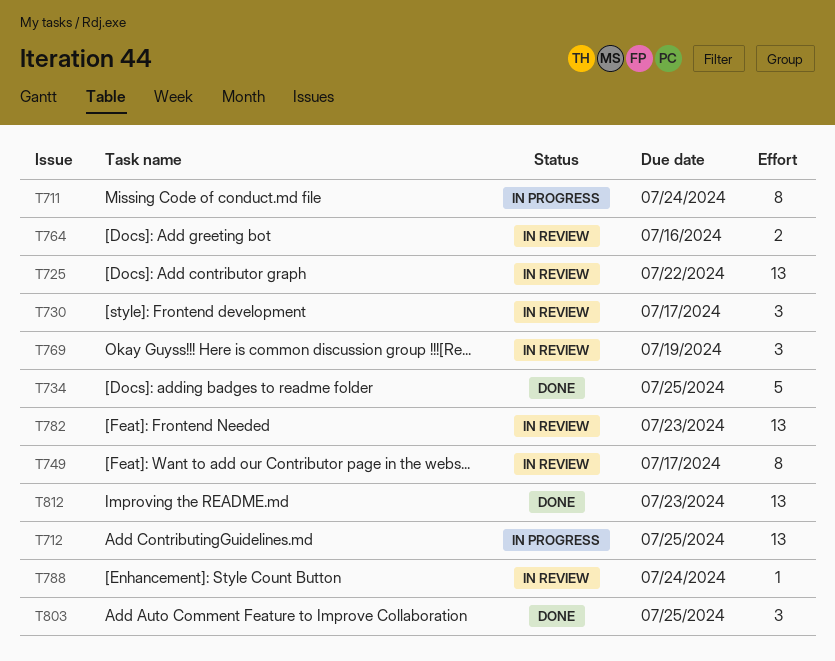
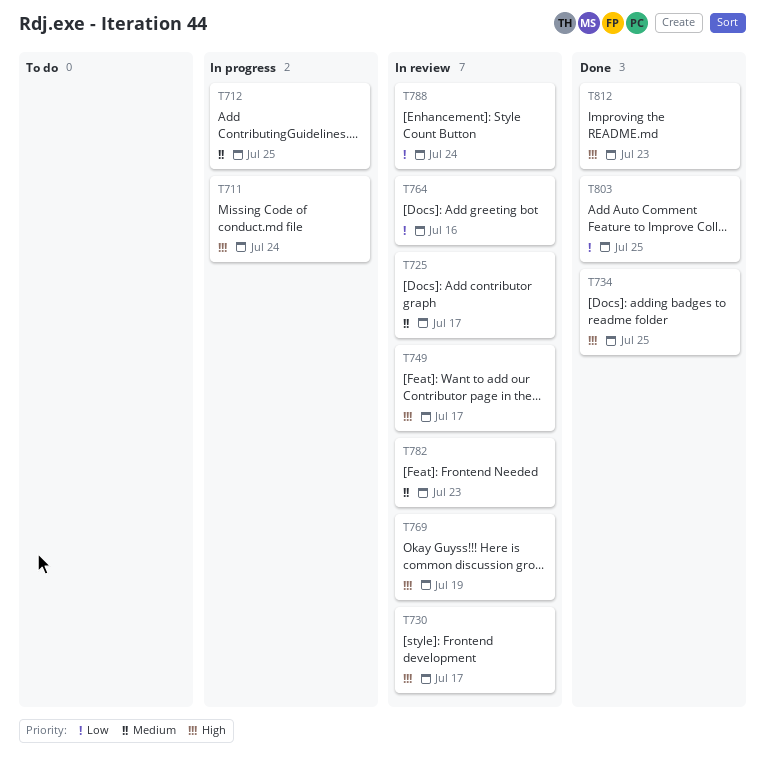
T725, due: Jul 22 -> Jul 17

